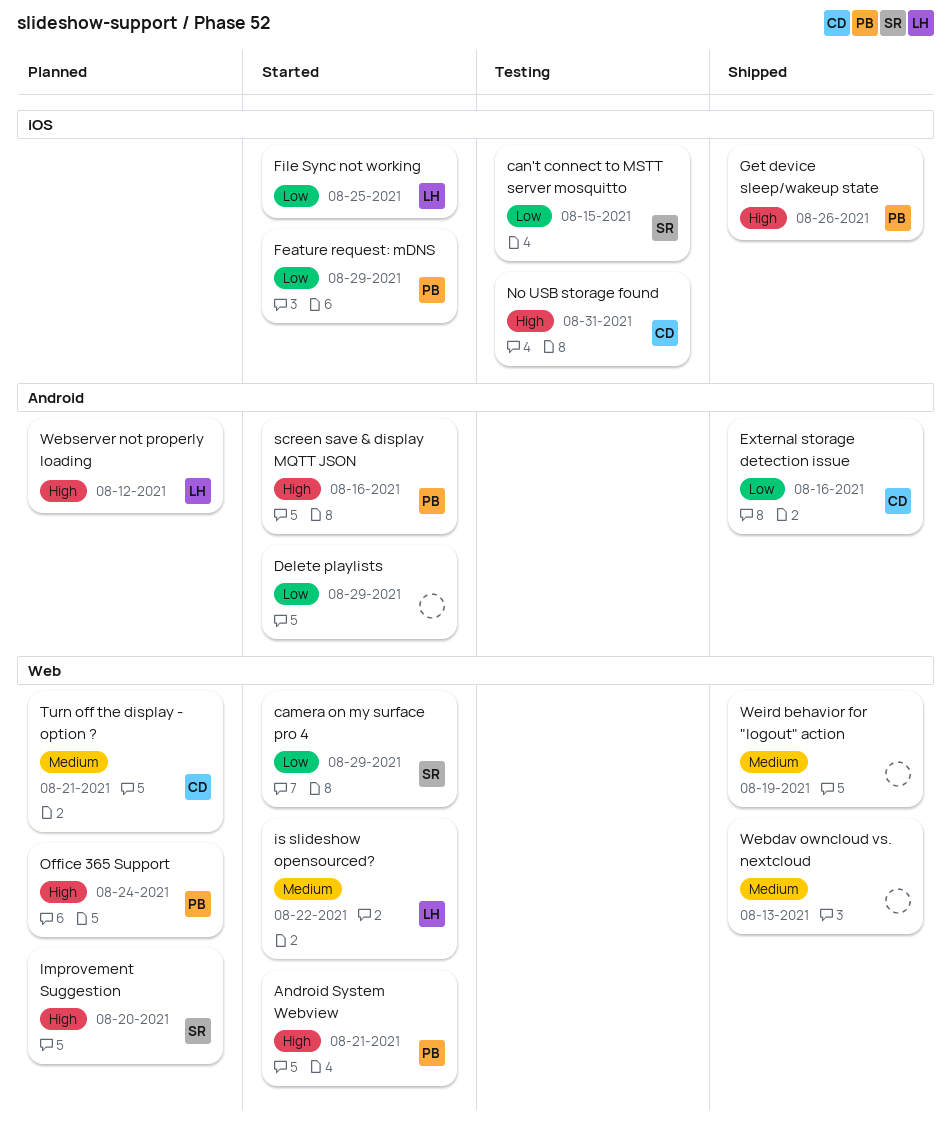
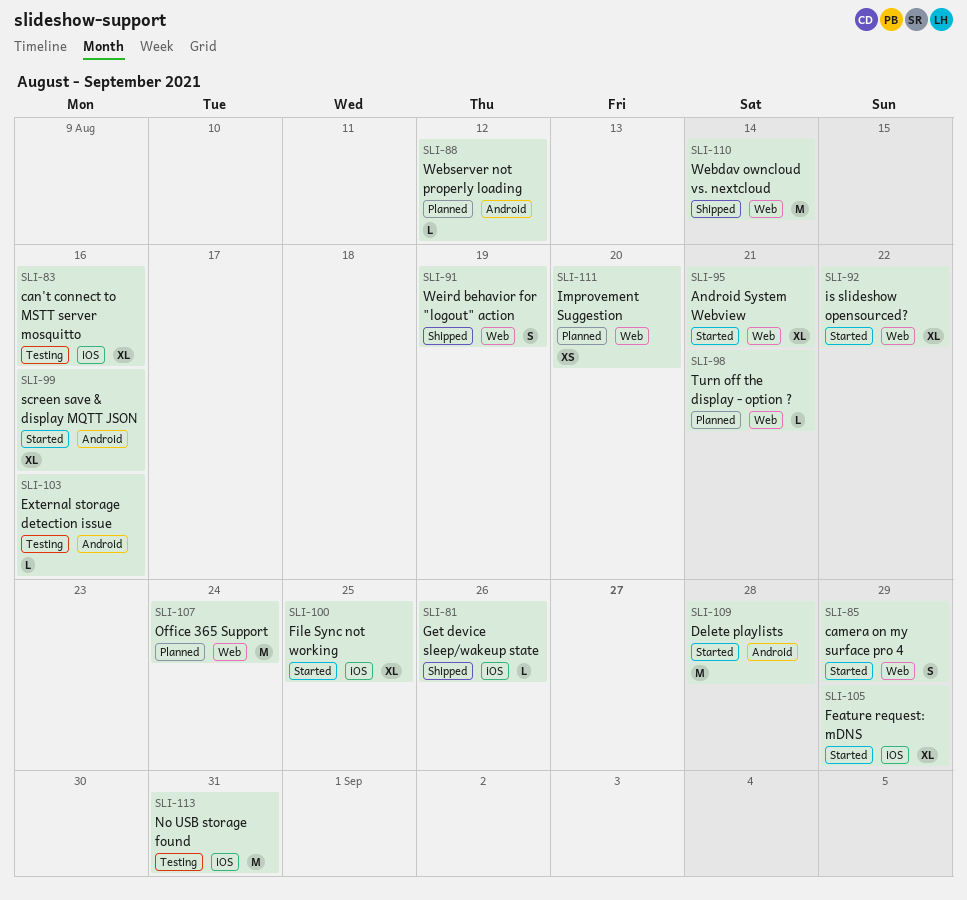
can't connect to MSTT server mosquitto, due: Aug 15 -> Aug 16
Delete playlists, due: Aug 29 -> Aug 28
External storage detection issue, status: Shipped -> Testing
Webdav owncloud vs. nextcloud, due: Aug 13 -> Aug 14

